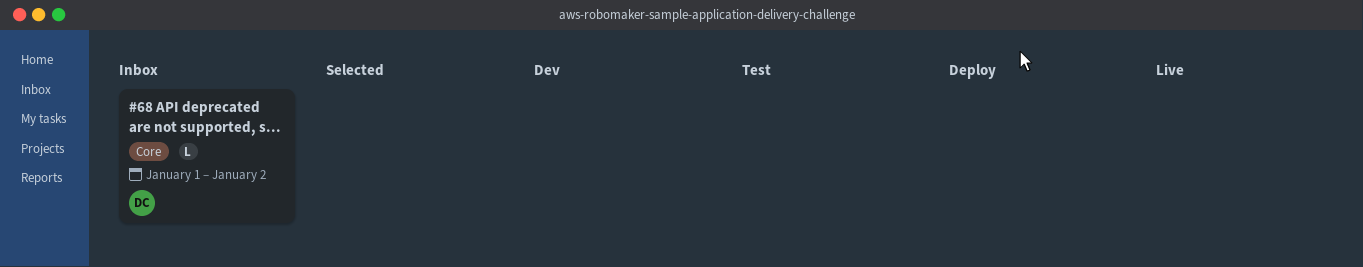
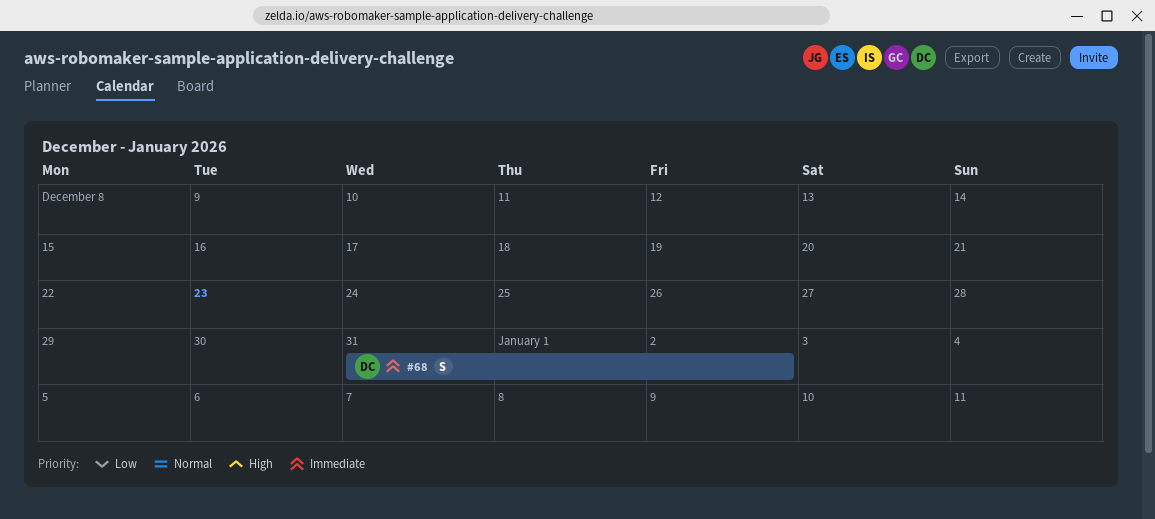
#68, estimate: L -> S
#68, start: Jan 1 -> Dec 31

